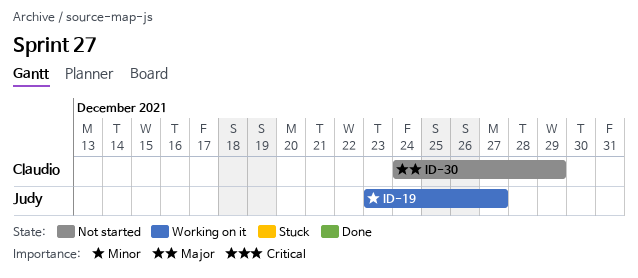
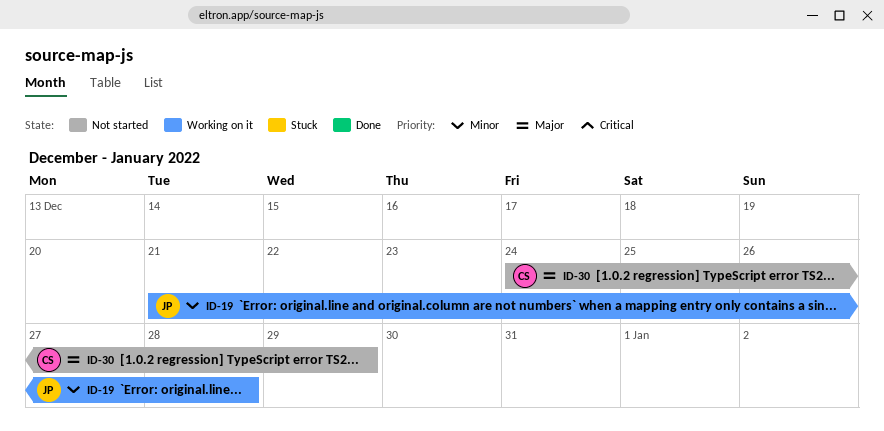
ID-19, start: Dec 23 -> Dec 21
ID-19, due: Dec 27 -> Dec 28

